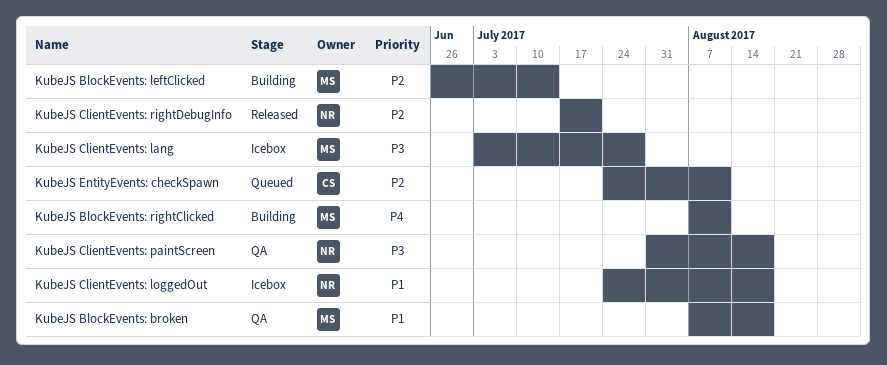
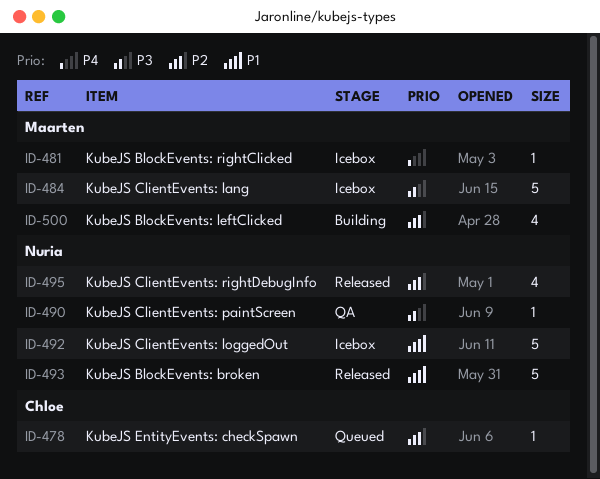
KubeJS BlockEvents: broken, status: QA -> Released
KubeJS BlockEvents: broken, owner: Maarten -> Nuria
KubeJS BlockEvents: rightClicked, status: Building -> Icebox

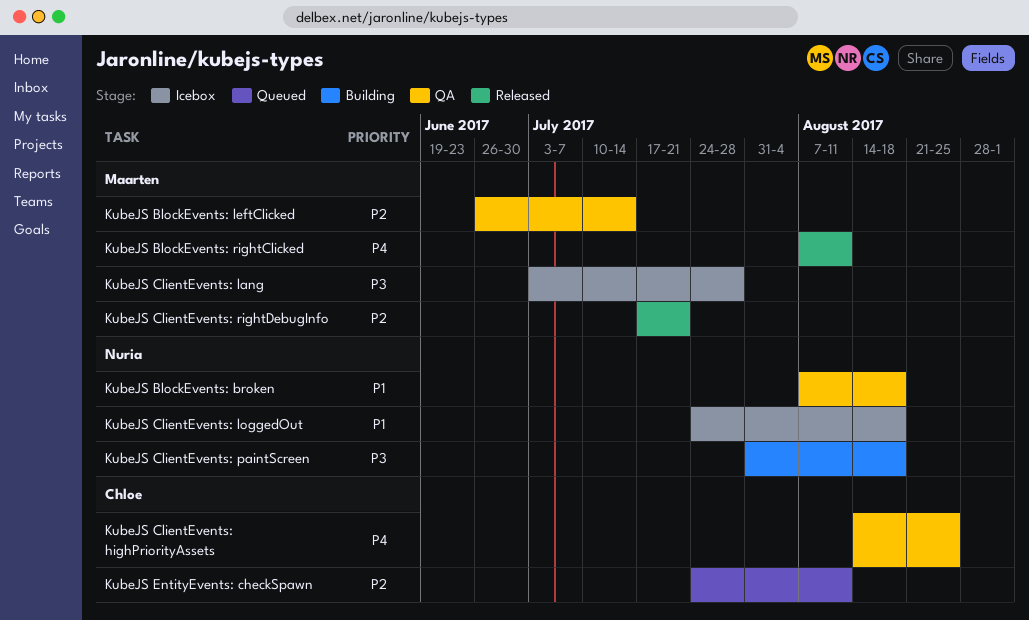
KubeJS BlockEvents: broken, status: Released -> QA
KubeJS BlockEvents: leftClicked, status: Building -> QA
KubeJS BlockEvents: rightClicked, status: Icebox -> Released
KubeJS ClientEvents: highPriorityAssets: none -> present
KubeJS ClientEvents: paintScreen, status: QA -> Building
KubeJS ClientEvents: rightDebugInfo, owner: Nuria -> Maarten

